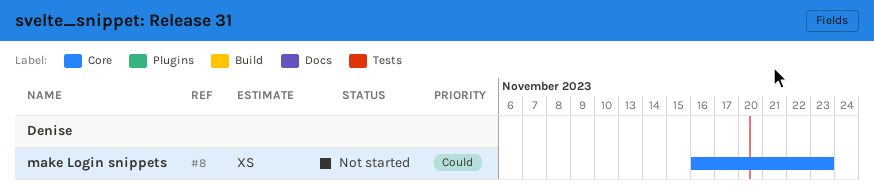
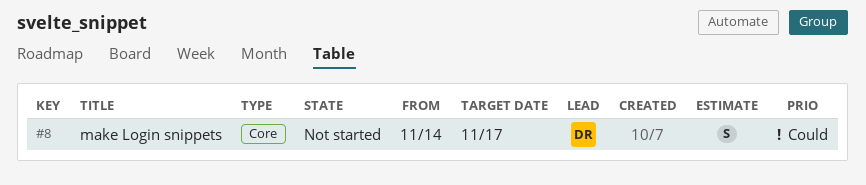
#8, estimate: XS -> S
#8, start: Nov 16 -> Nov 14
#8, due: Nov 23 -> Nov 17

